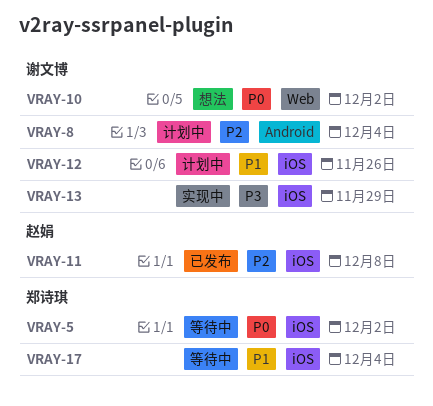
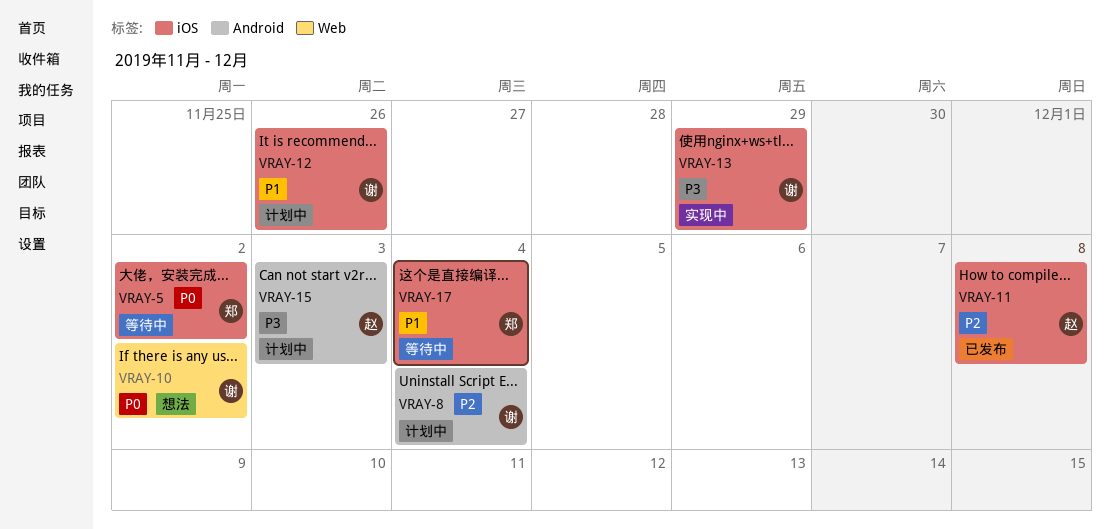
VRAY-15: none -> present

